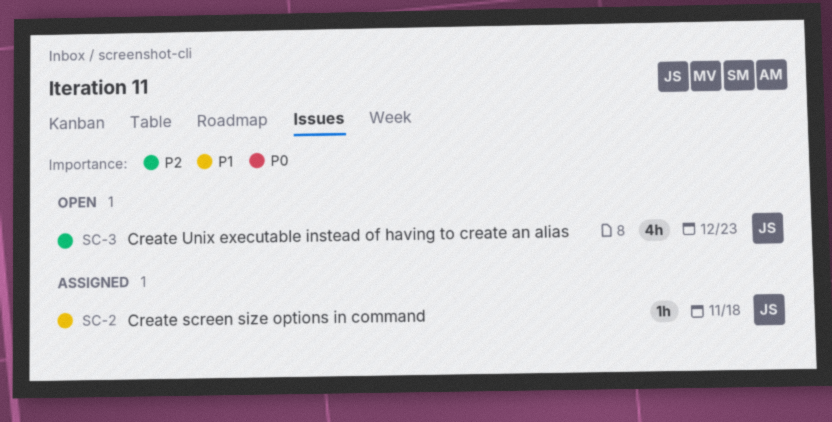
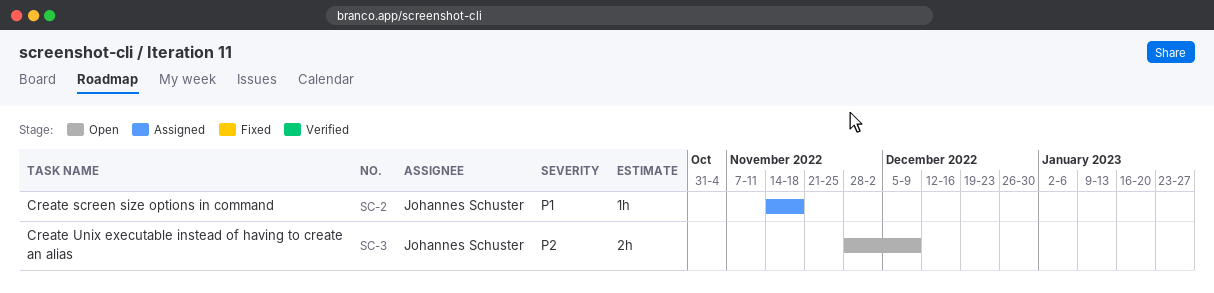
SC-3, estimate: 4h -> 2h
SC-3, due: Dec 23 -> Dec 9

